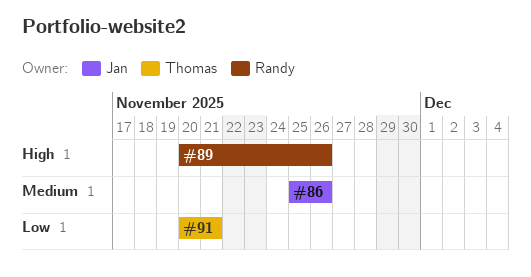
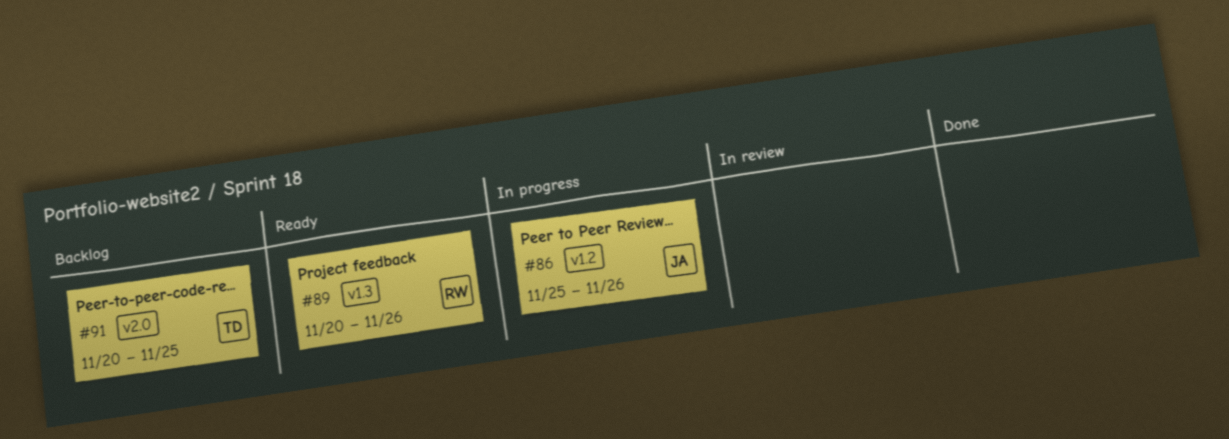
#91, due: Nov 21 -> Nov 25

